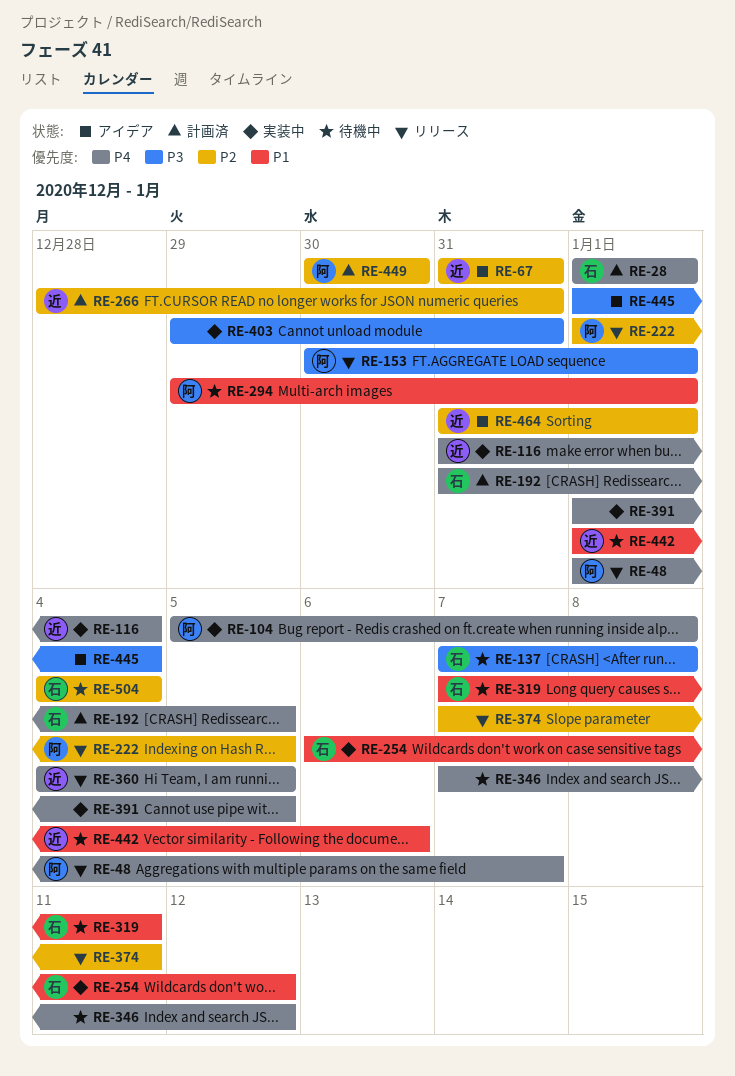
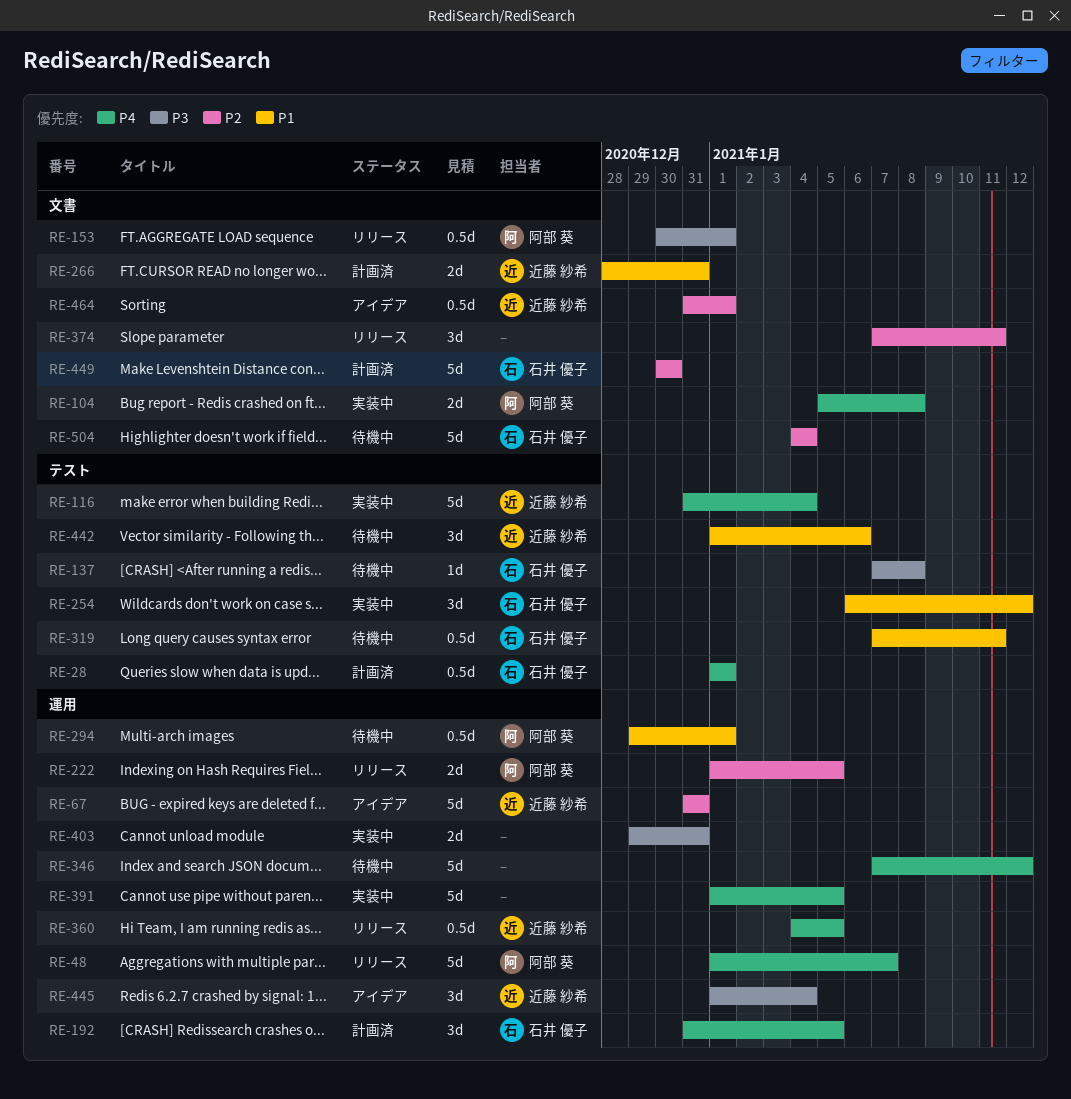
RE-266, priority: P2 -> P1
RE-445, owner: none -> 近藤 紗希
RE-449, owner: 阿部 葵 -> 石井 優子

